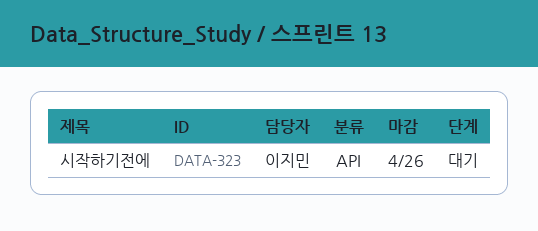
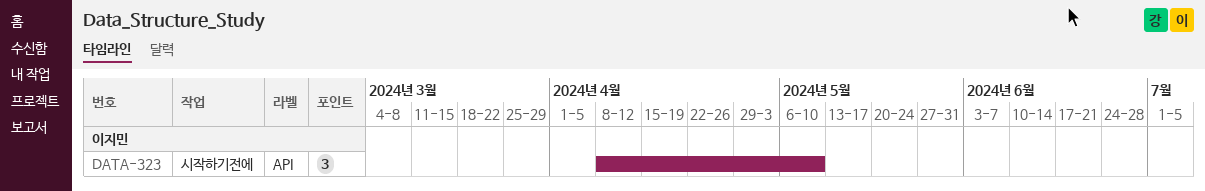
DATA-323, due: Apr 26 -> May 10

